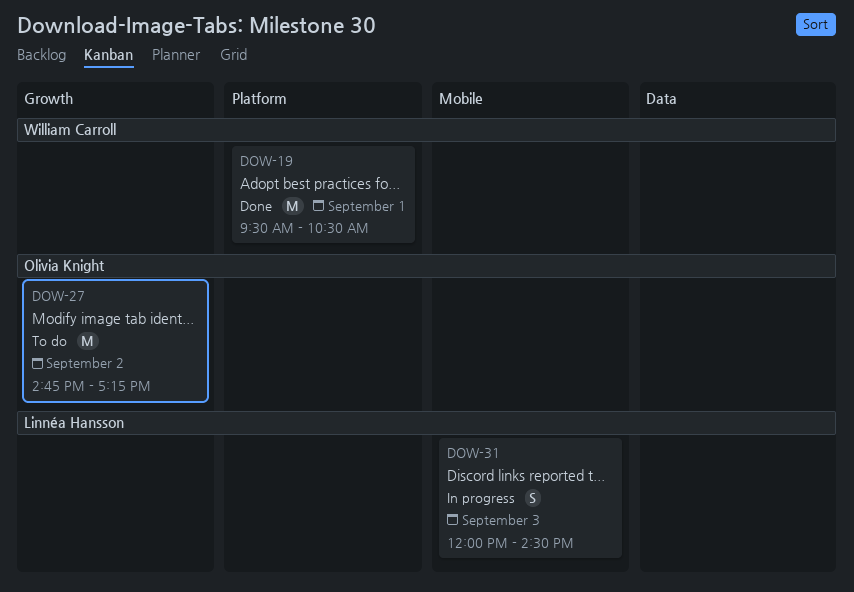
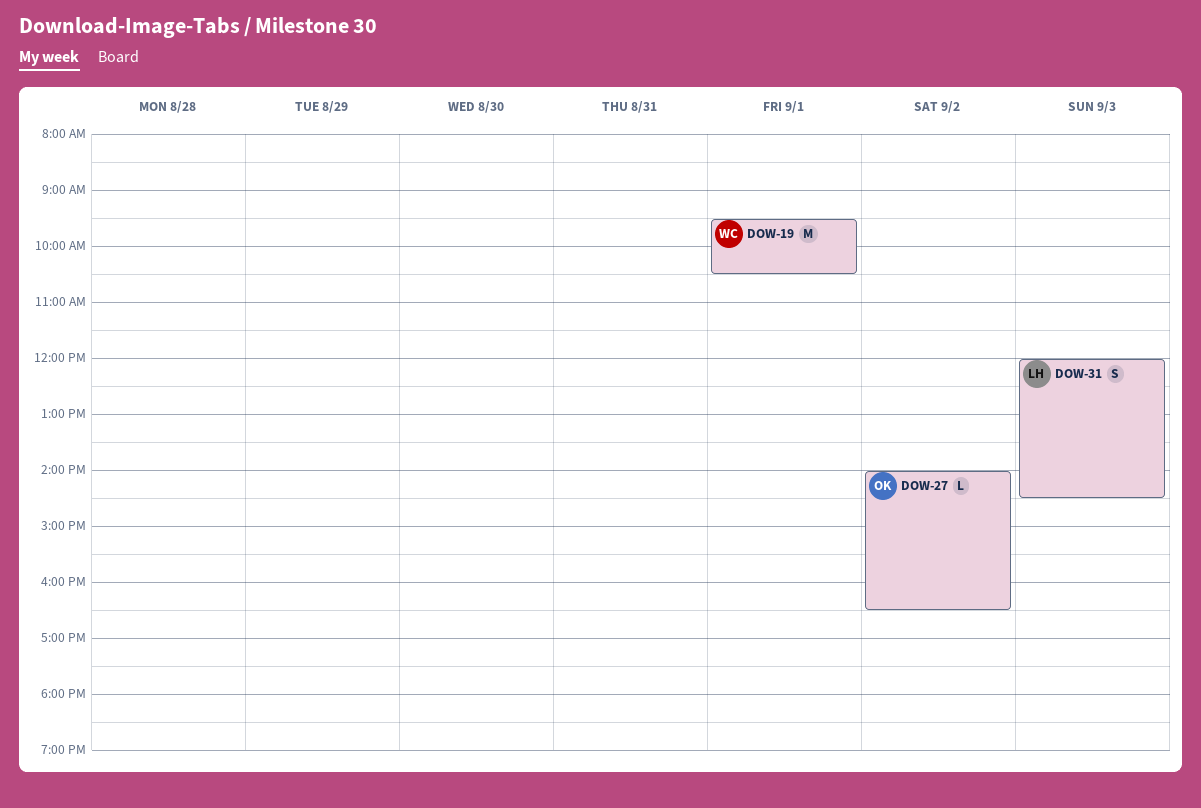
DOW-27, estimate: M -> L
DOW-27, begins: 14:45 -> 14:00
DOW-27, ends: 17:15 -> 16:30

